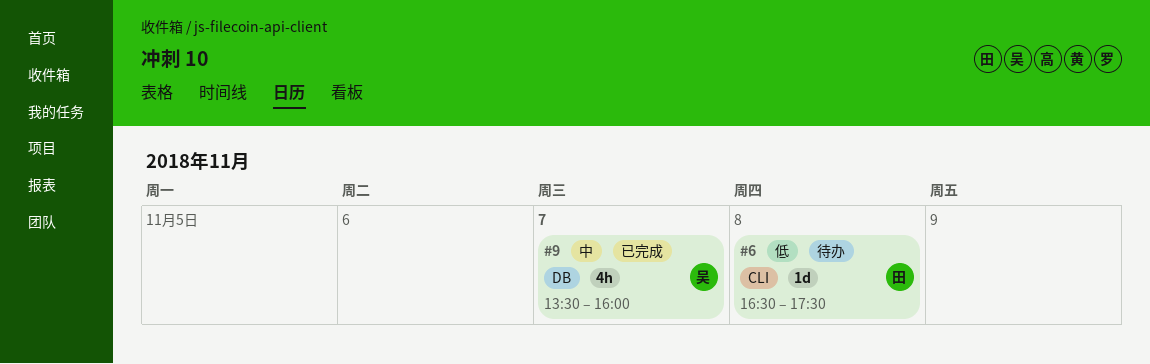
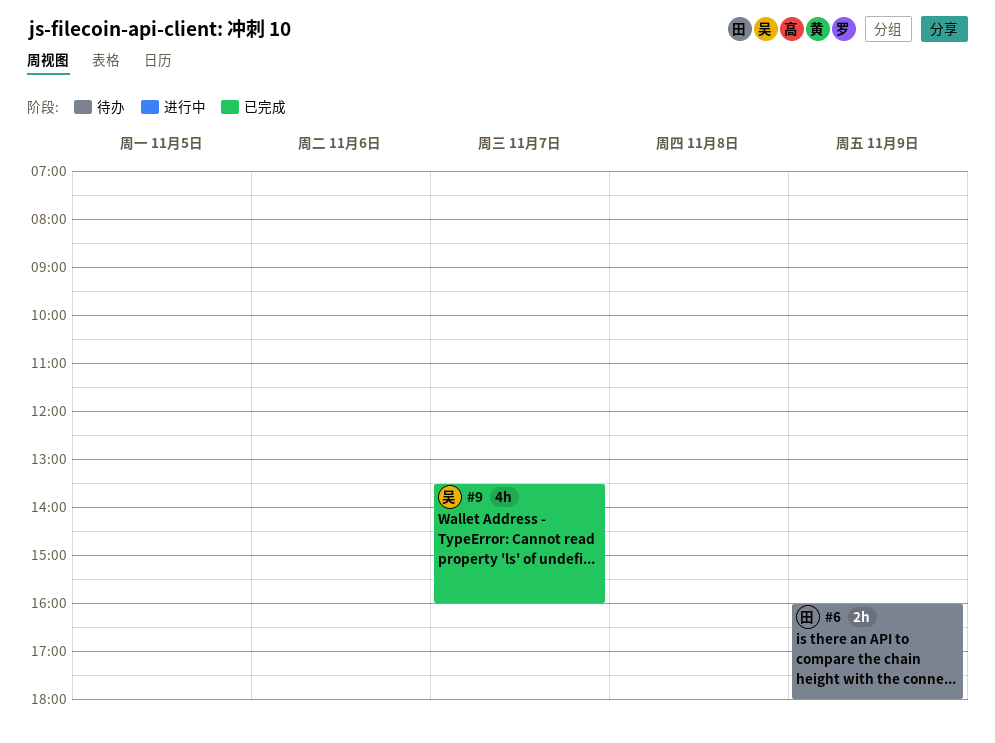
#6, estimate: 1d -> 2h
#6, day: Nov 8 -> Nov 9
#6, begins: 16:30 -> 16:00
#6, ends: 17:30 -> 18:00

